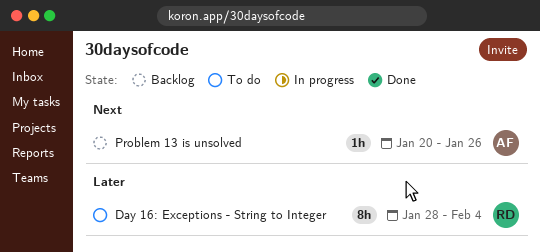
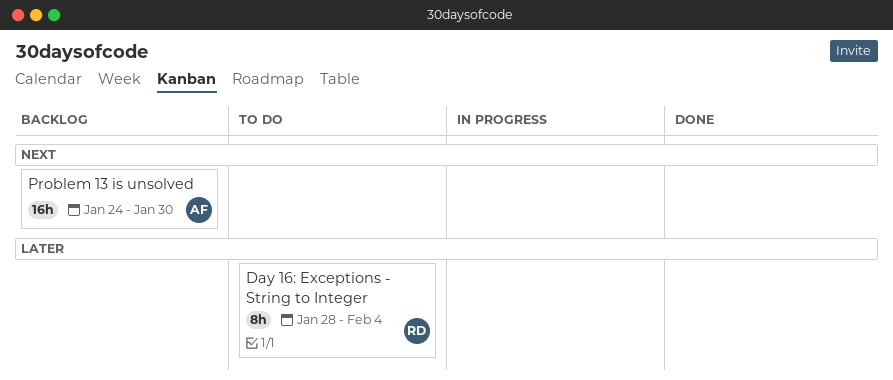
Problem 13 is unsolved, estimate: 1h -> 16h
Problem 13 is unsolved, start: Jan 20 -> Jan 24
Problem 13 is unsolved, due: Jan 26 -> Jan 30

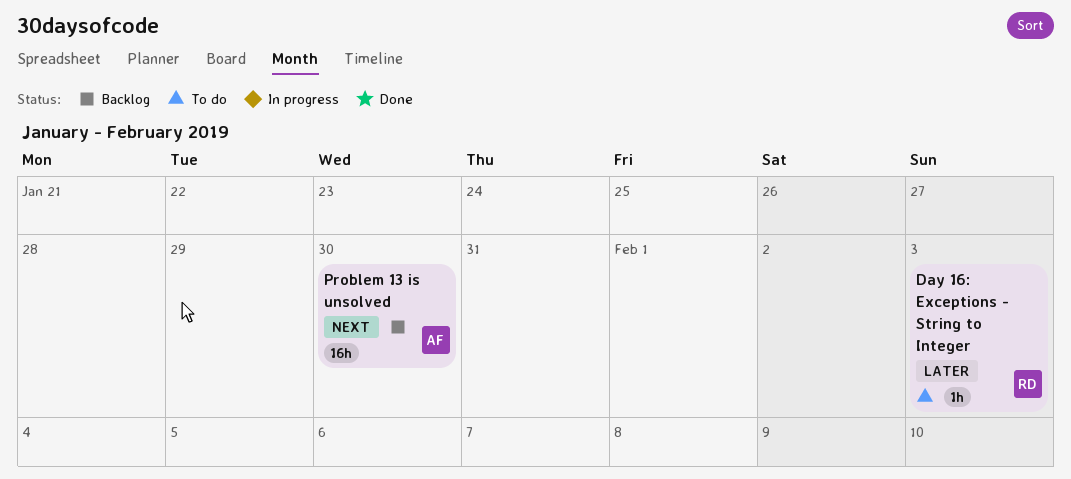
Day 16: Exceptions - String to Integer, estimate: 8h -> 1h
Day 16: Exceptions - String to Integer, due: Feb 4 -> Feb 3

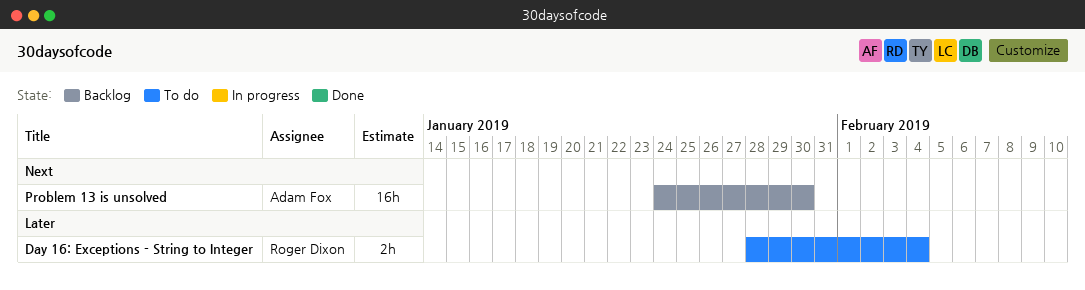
Day 16: Exceptions - String to Integer, estimate: 1h -> 2h
Day 16: Exceptions - String to Integer, due: Feb 3 -> Feb 4

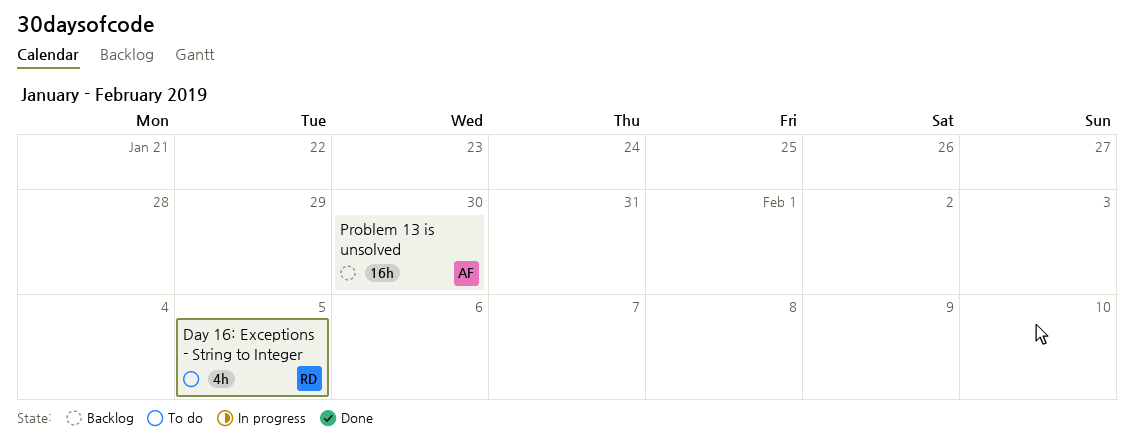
Day 16: Exceptions - String to Integer, estimate: 2h -> 4h
Day 16: Exceptions - String to Integer, due: Feb 4 -> Feb 5

